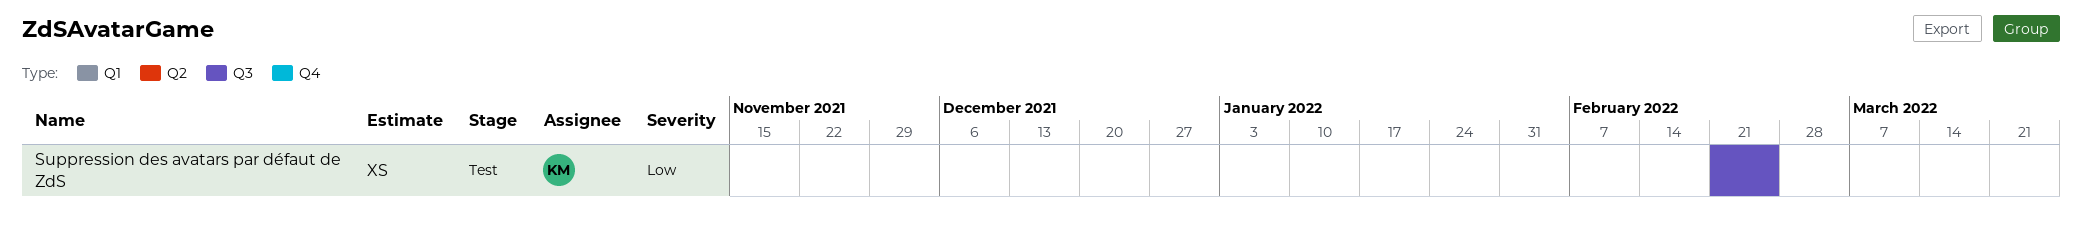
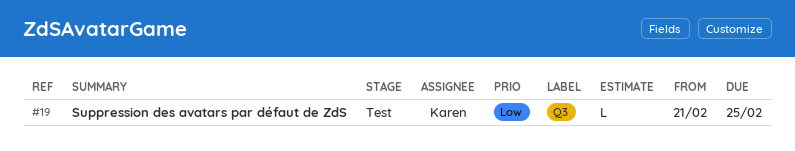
Suppression des avatars par défaut de ZdS, estimate: XS -> L

